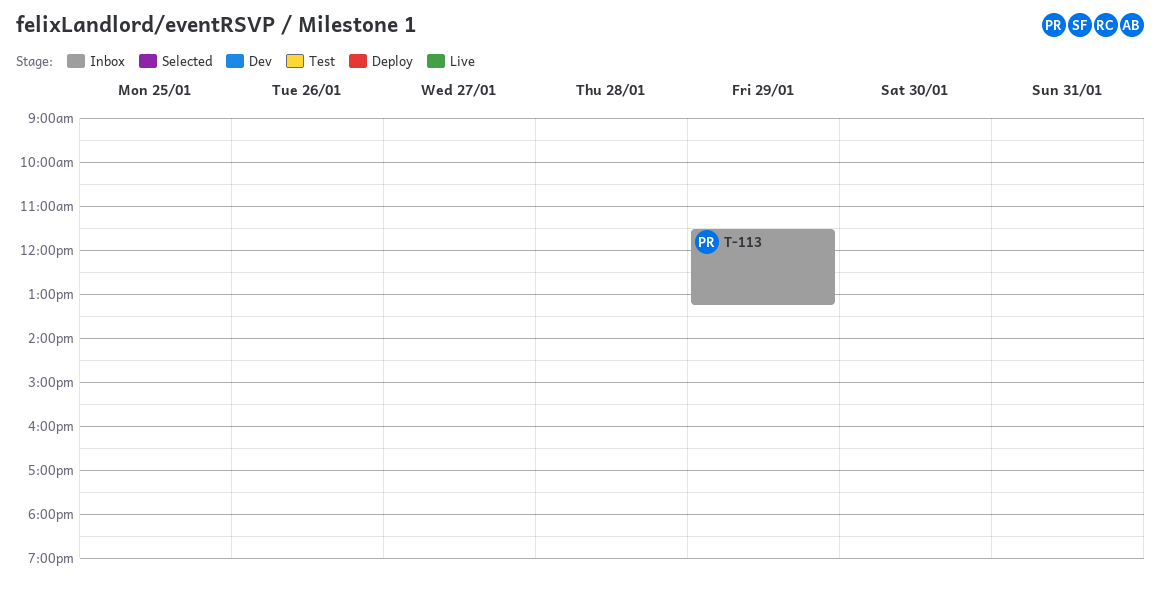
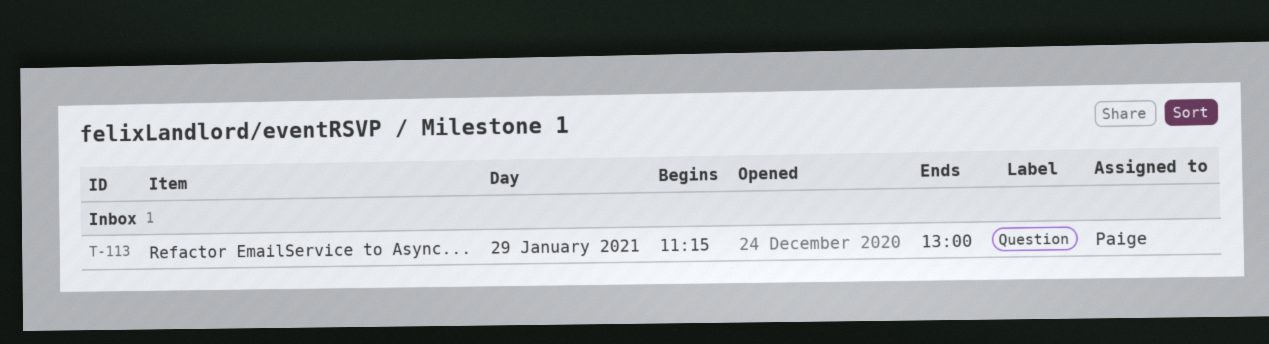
T-113, begins: 11:30 -> 11:15
T-113, ends: 13:15 -> 13:00

